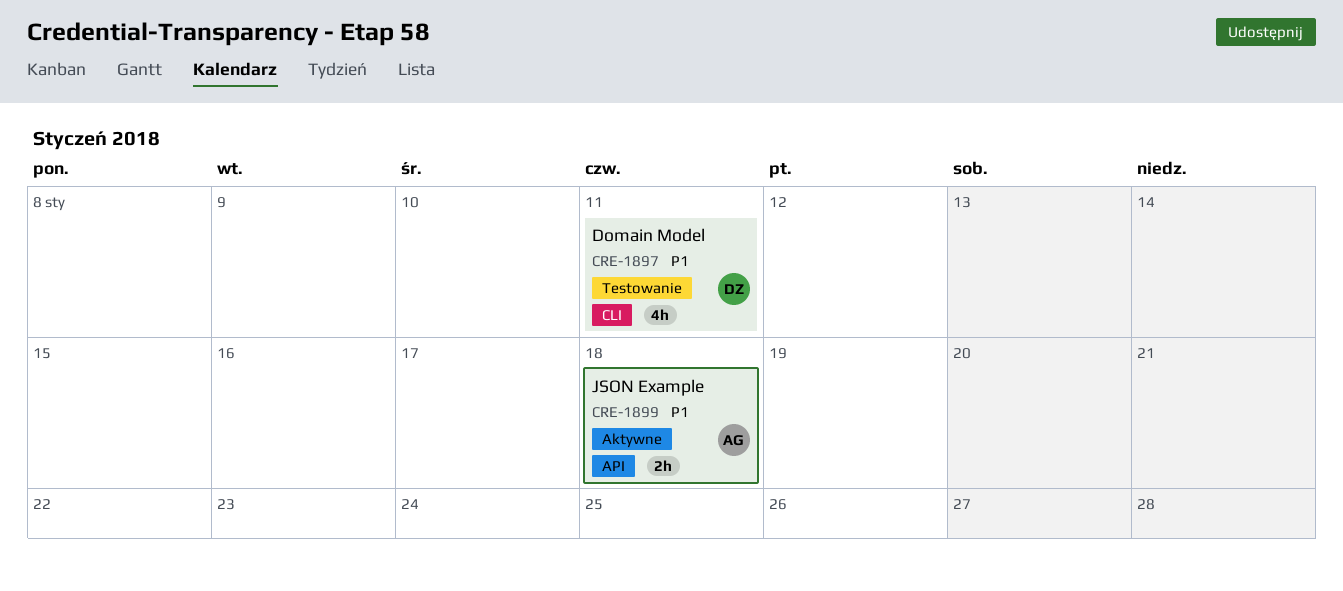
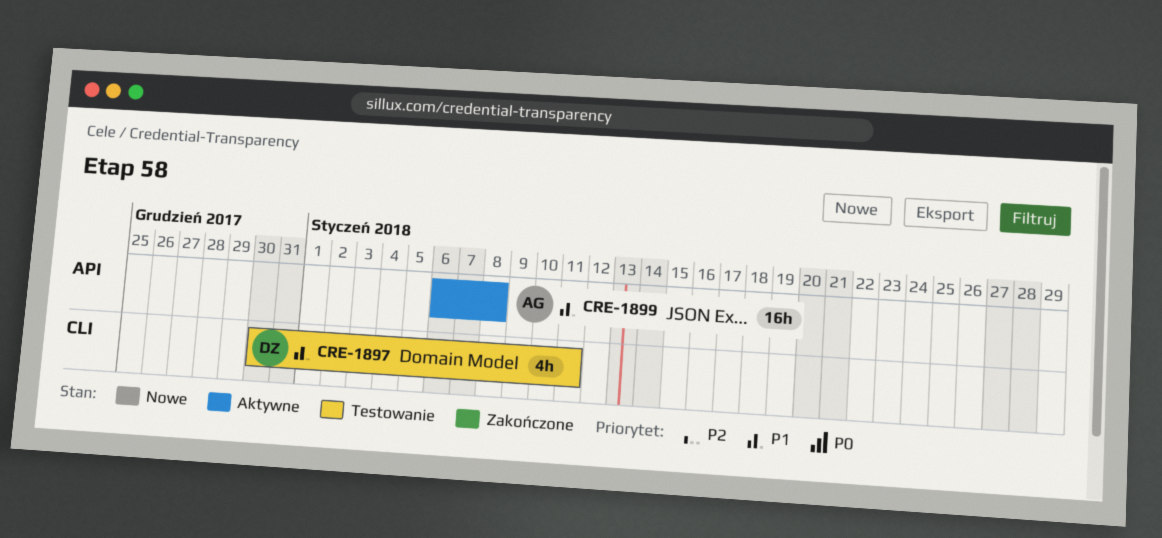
CRE-1899, estimate: 2h -> 16h
CRE-1899, due: Jan 18 -> Jan 8

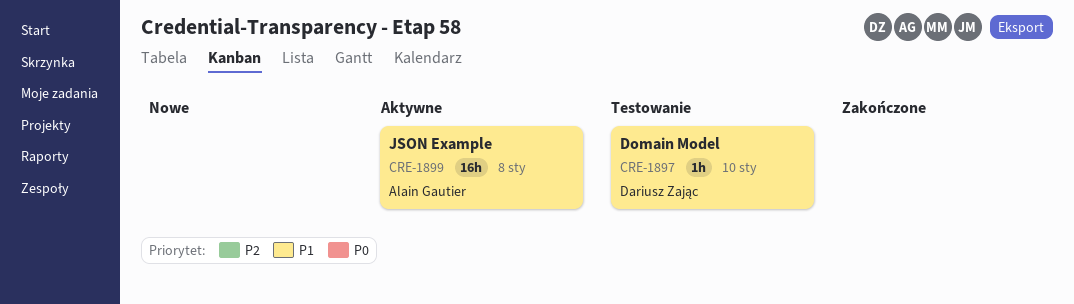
CRE-1897, estimate: 4h -> 1h
CRE-1897, due: Jan 11 -> Jan 10

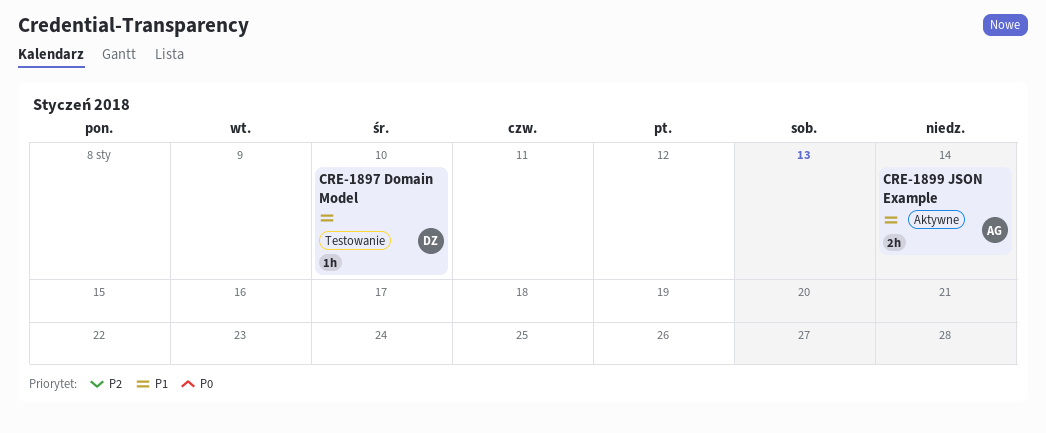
CRE-1899, estimate: 16h -> 2h
CRE-1899, due: Jan 8 -> Jan 14

